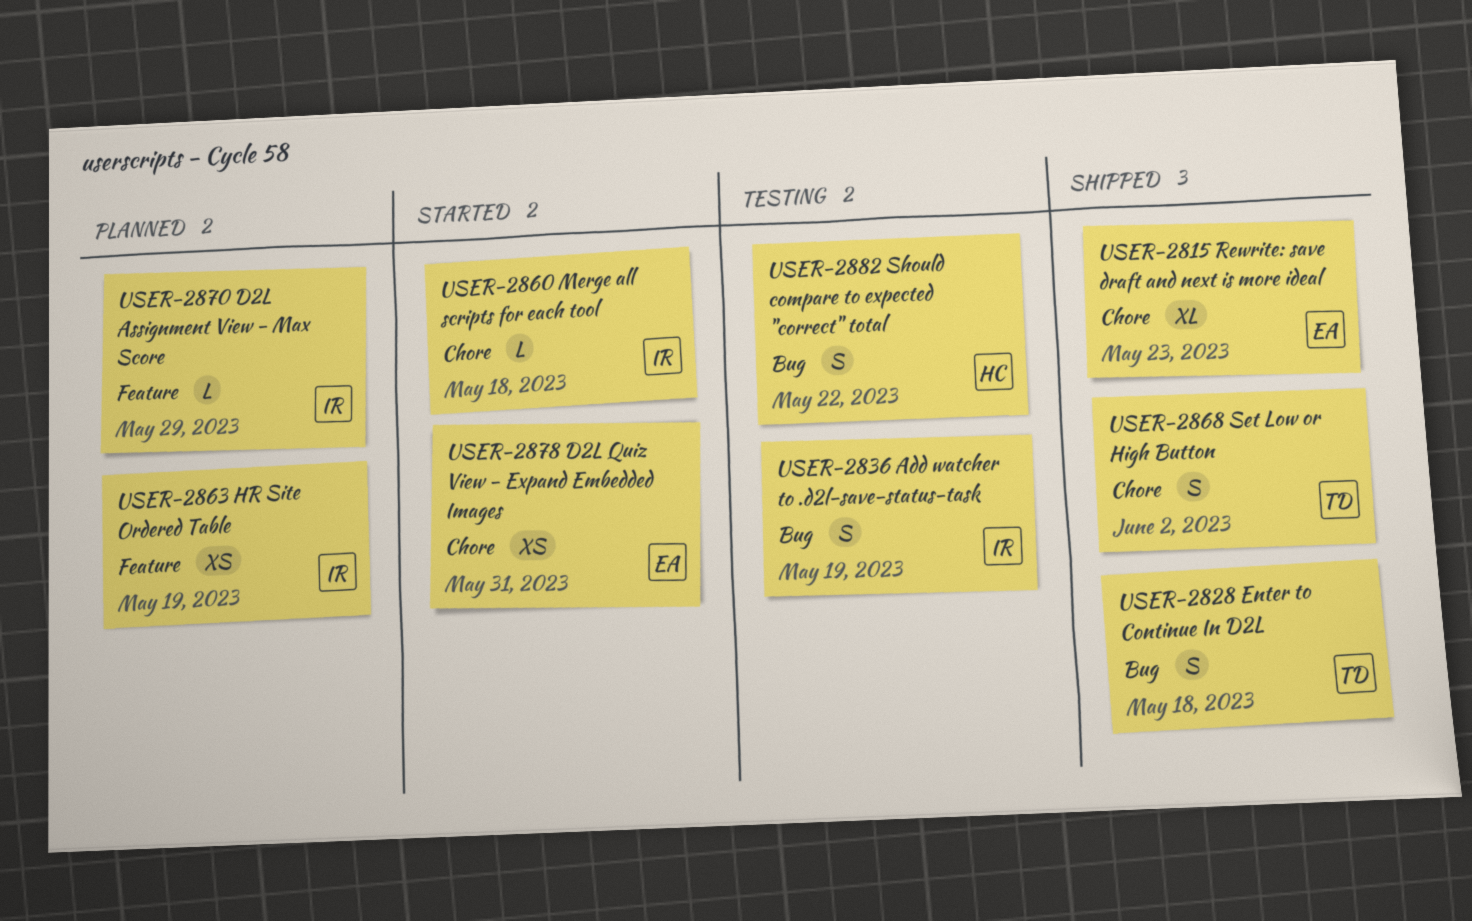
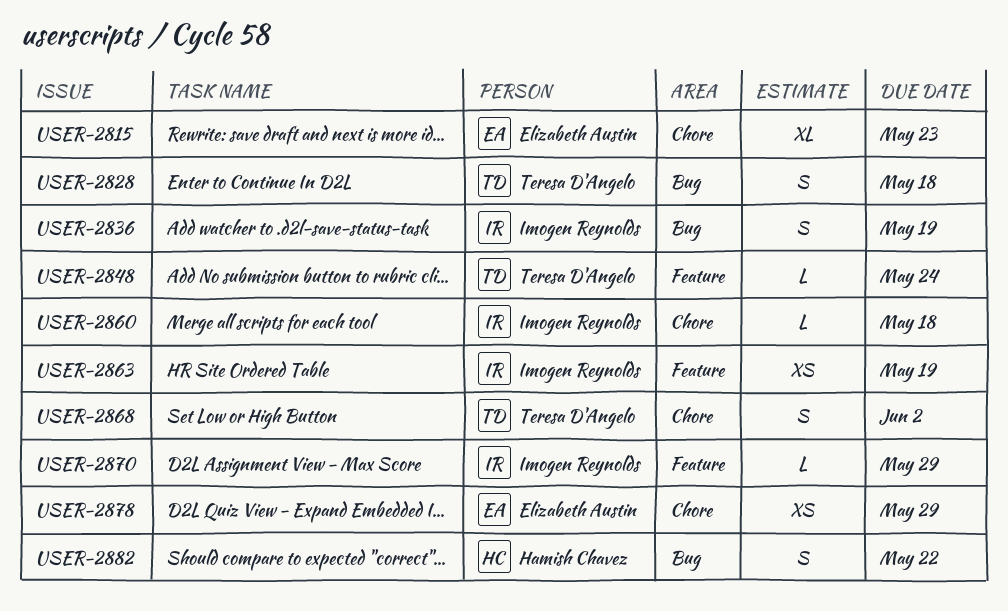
USER-2848: none -> present
USER-2878, due: May 31 -> May 29

